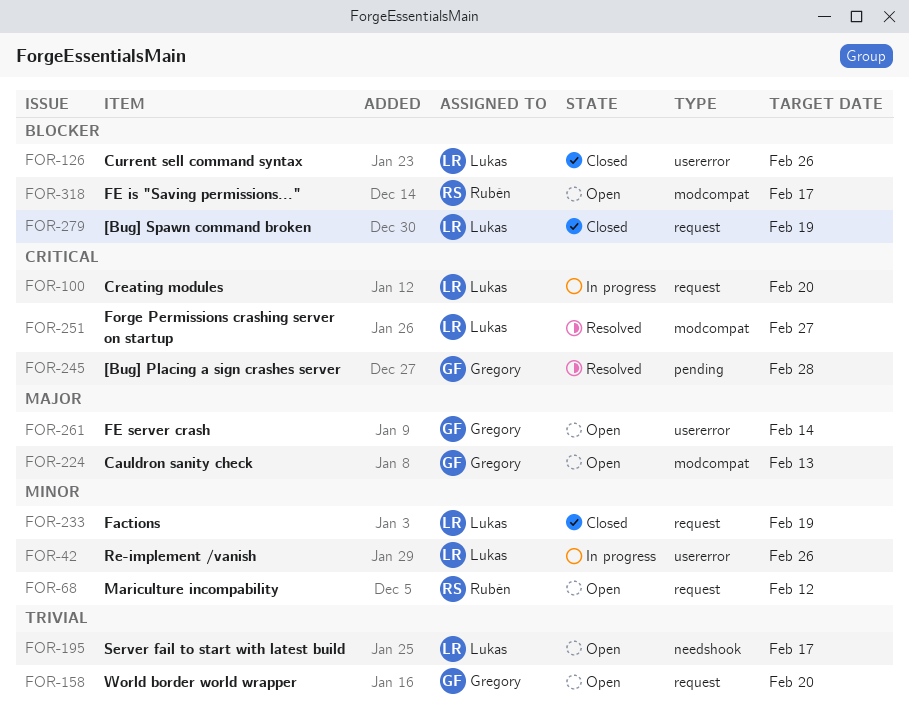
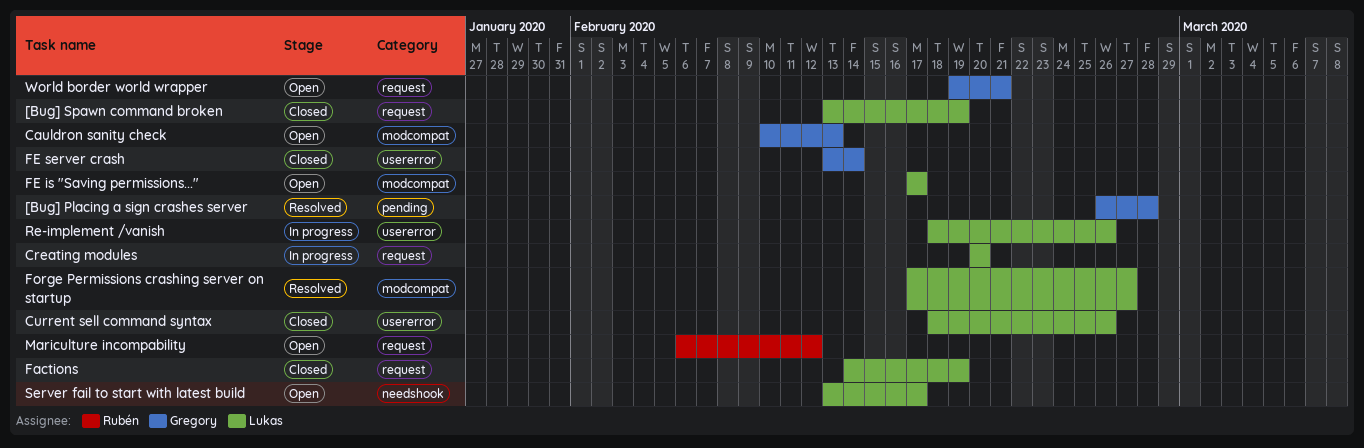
FE is "Saving permissions...", owner: Rubén -> Lukas
FE server crash, status: Open -> Closed
World border world wrapper, due: Feb 20 -> Feb 21

